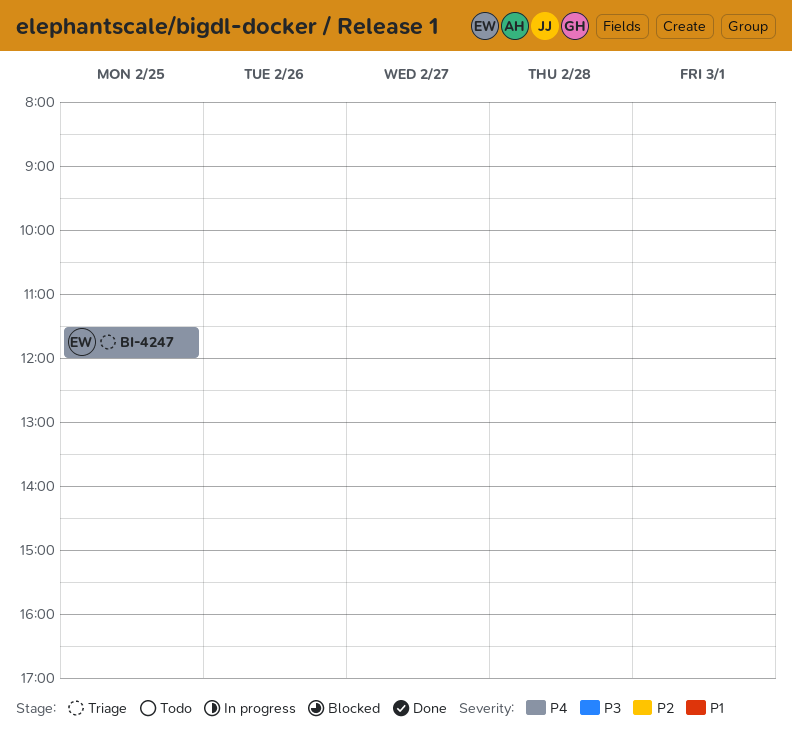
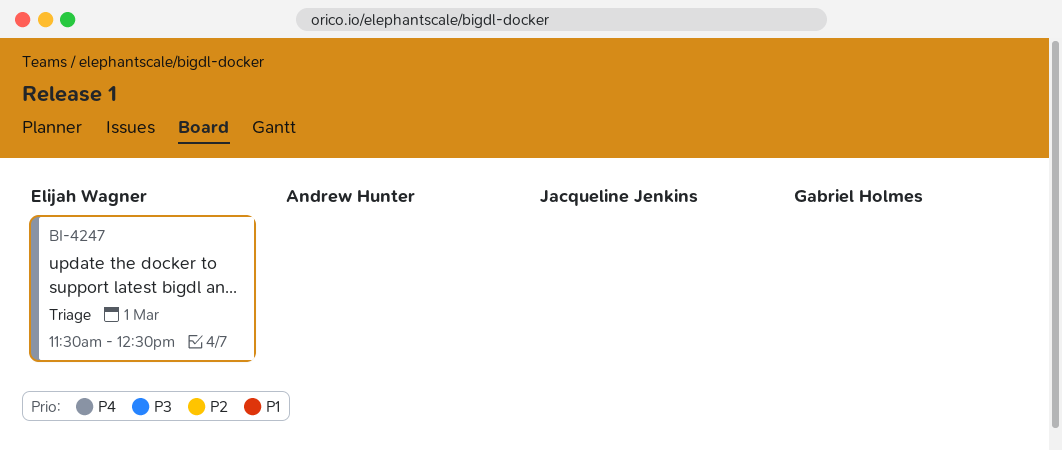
BI-4247, day: Feb 25 -> Mar 1
BI-4247, ends: 12:00 -> 12:30

